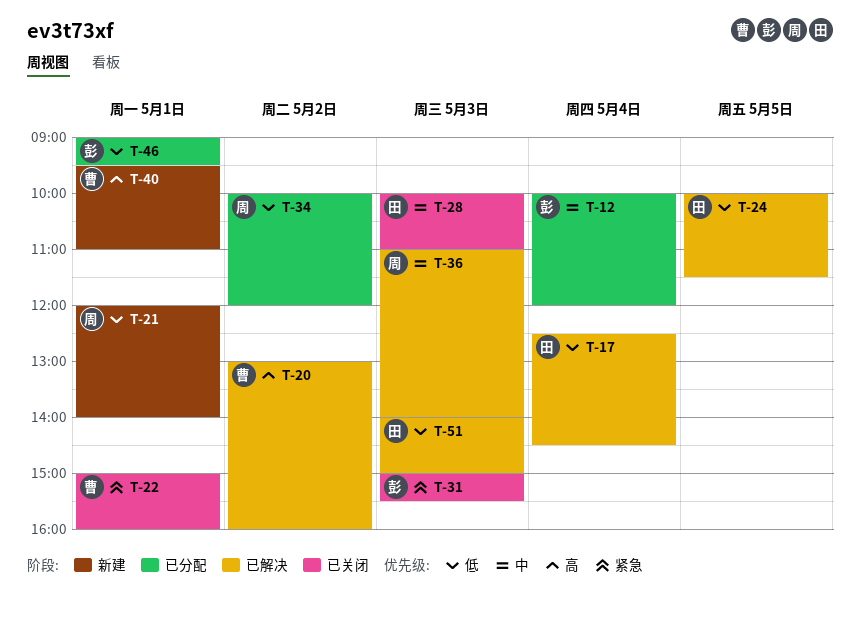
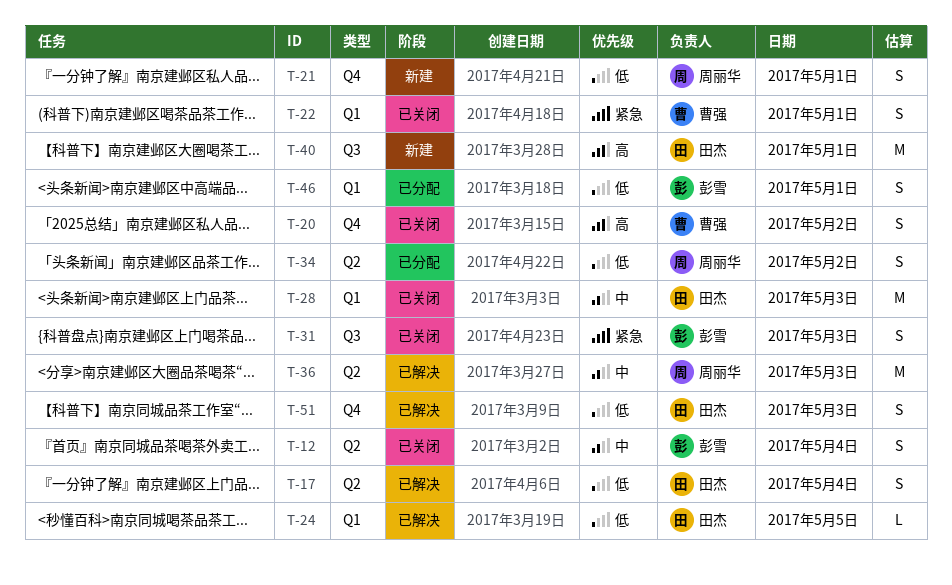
T-12, status: 已分配 -> 已关闭
T-20, status: 已解决 -> 已关闭
T-40, owner: 曹强 -> 田杰

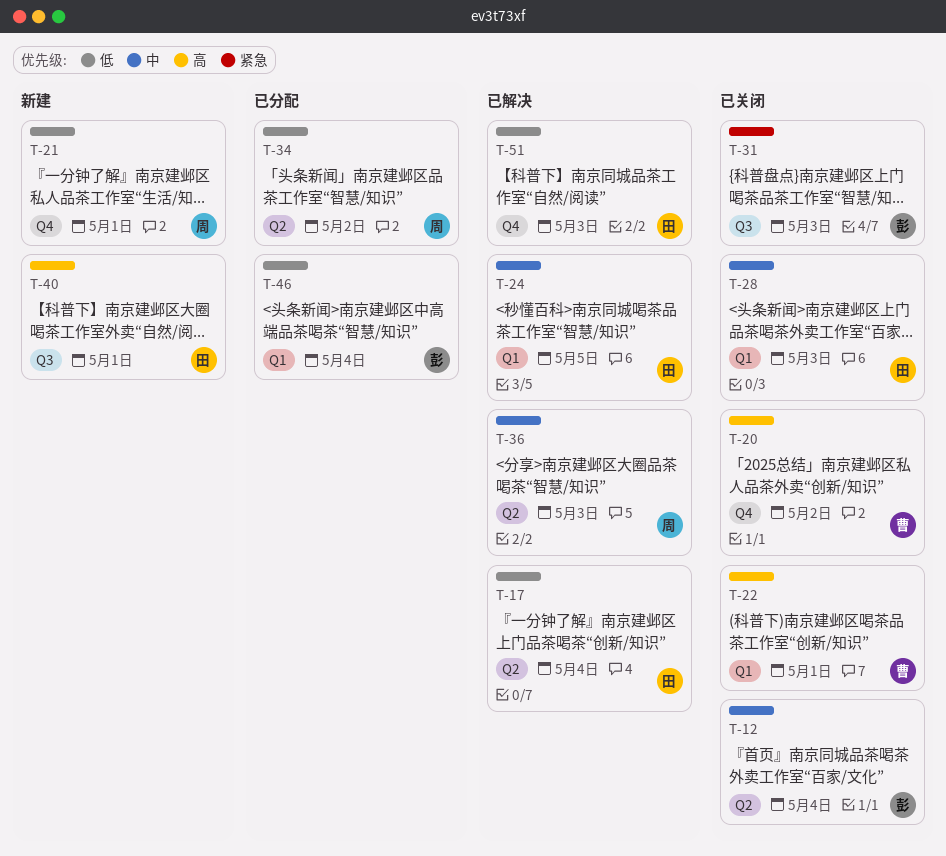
T-22, priority: 紧急 -> 高
T-24, priority: 低 -> 中
T-46, day: May 1 -> May 4

